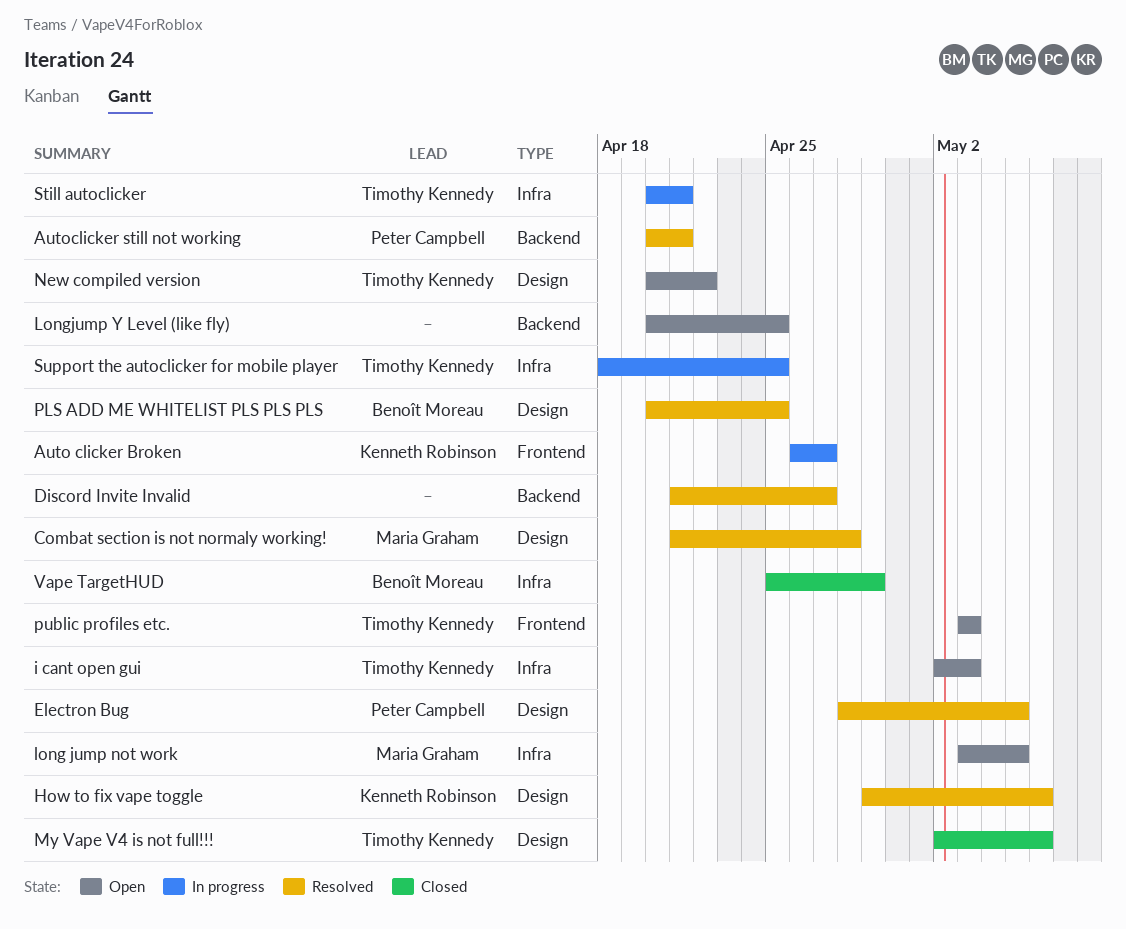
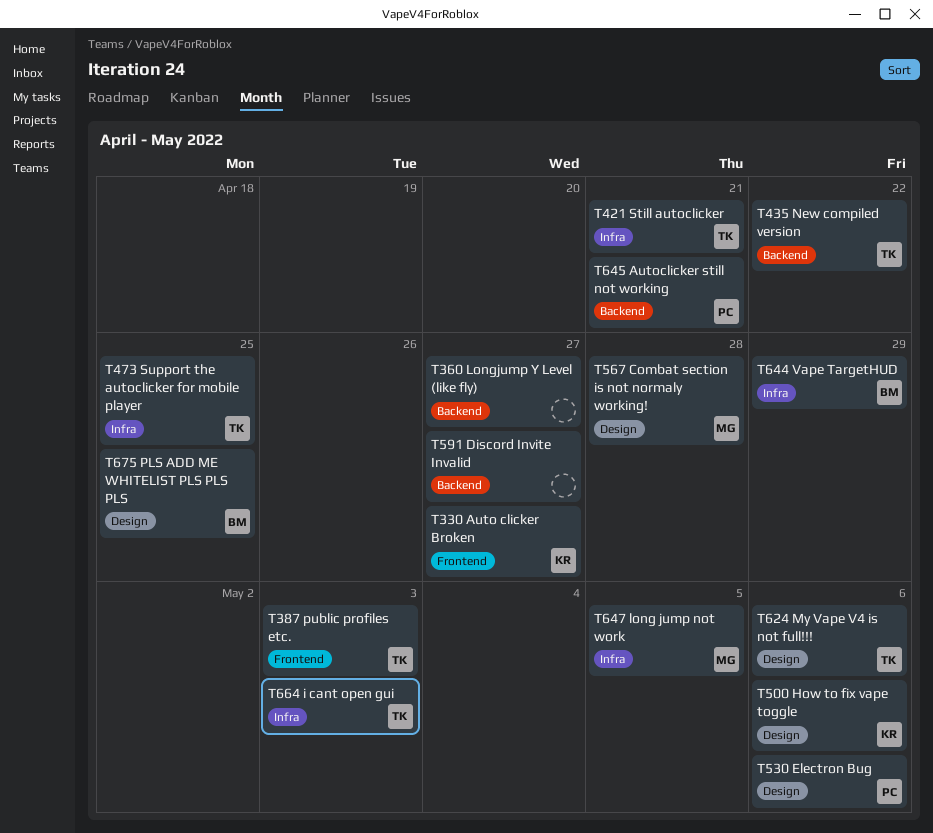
Electron Bug, due: May 5 -> May 6
Longjump Y Level (like fly), due: Apr 25 -> Apr 27
New compiled version, label: Design -> Backend

